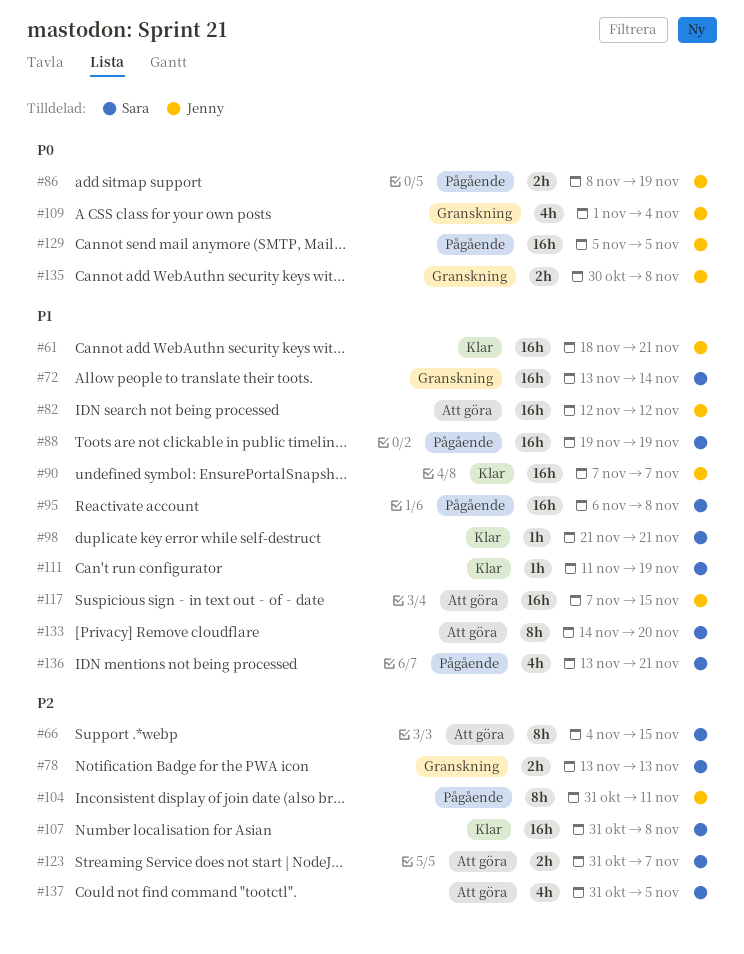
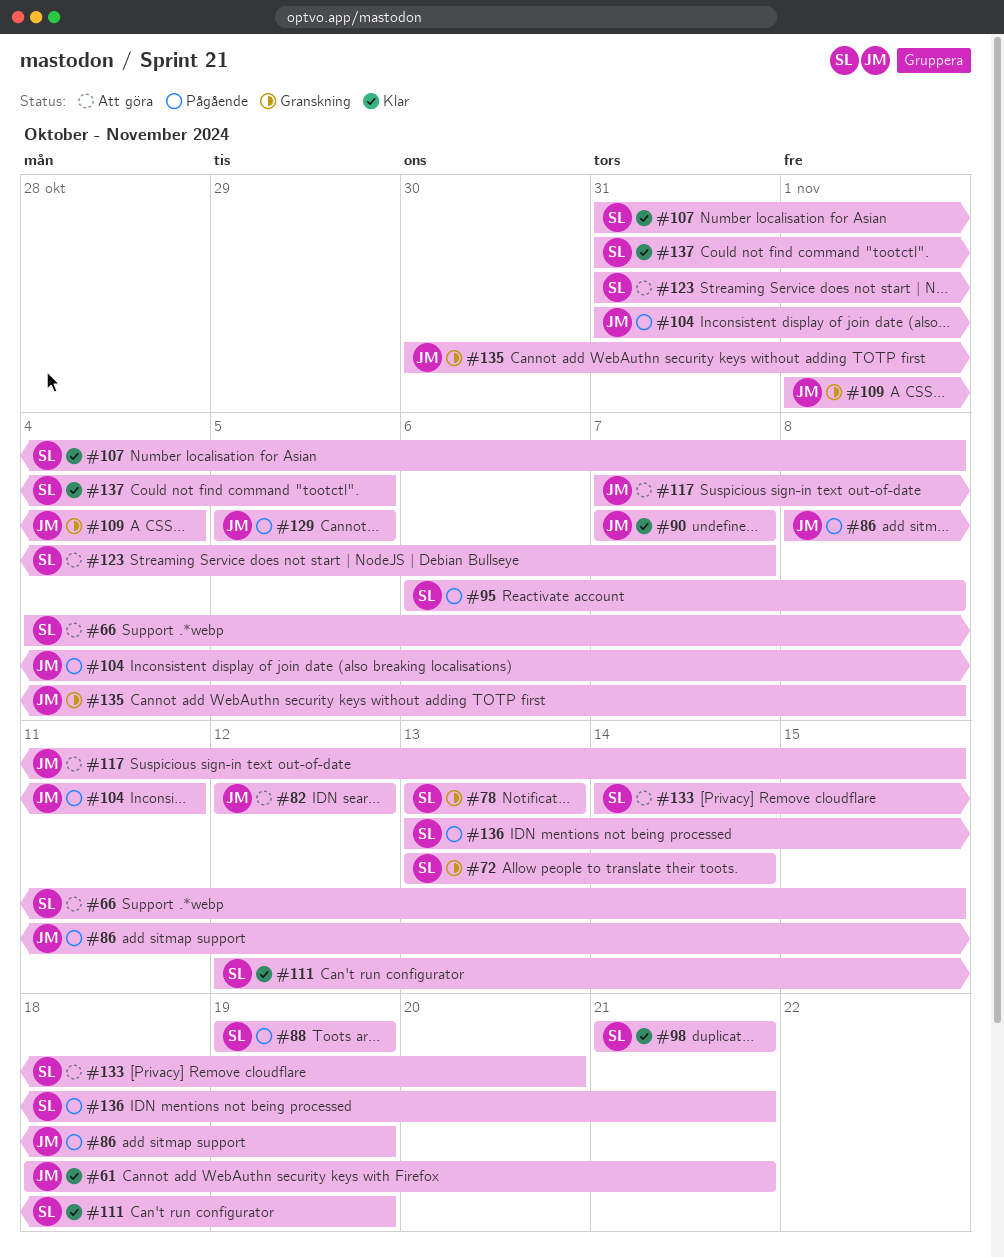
#111, start: Nov 11 -> Nov 12
#137, status: Att göra -> Klar

